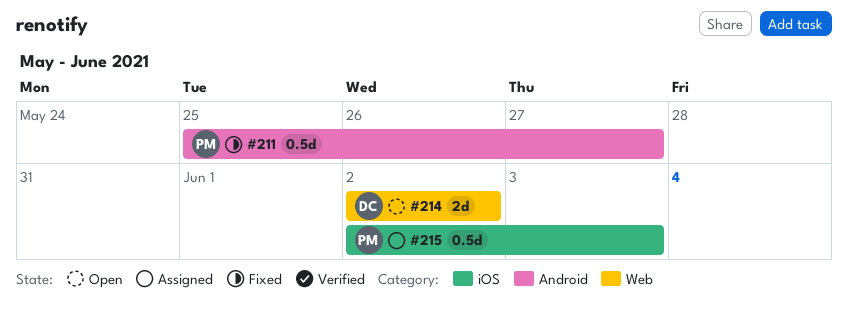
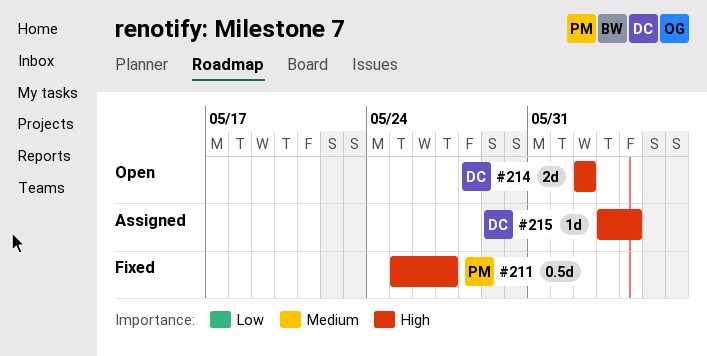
#215, owner: PM -> DC
#215, estimate: 0.5d -> 1d
#215, start: Jun 2 -> Jun 3
#215, due: Jun 3 -> Jun 4

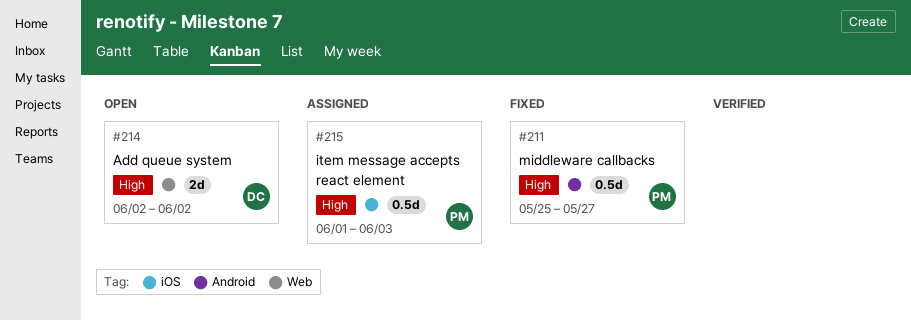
#215, owner: DC -> PM
#215, estimate: 1d -> 0.5d
#215, start: Jun 3 -> Jun 1
#215, due: Jun 4 -> Jun 3

